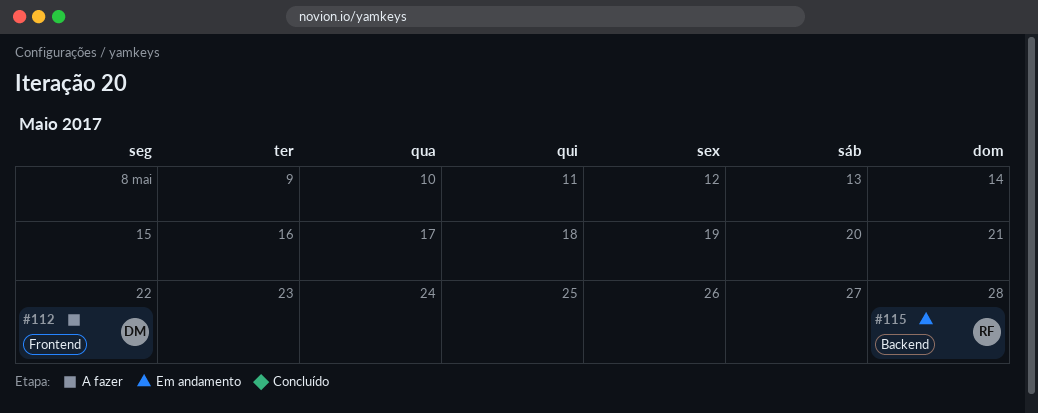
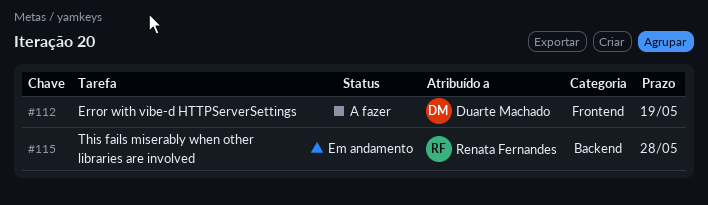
#112, due: May 22 -> May 19

